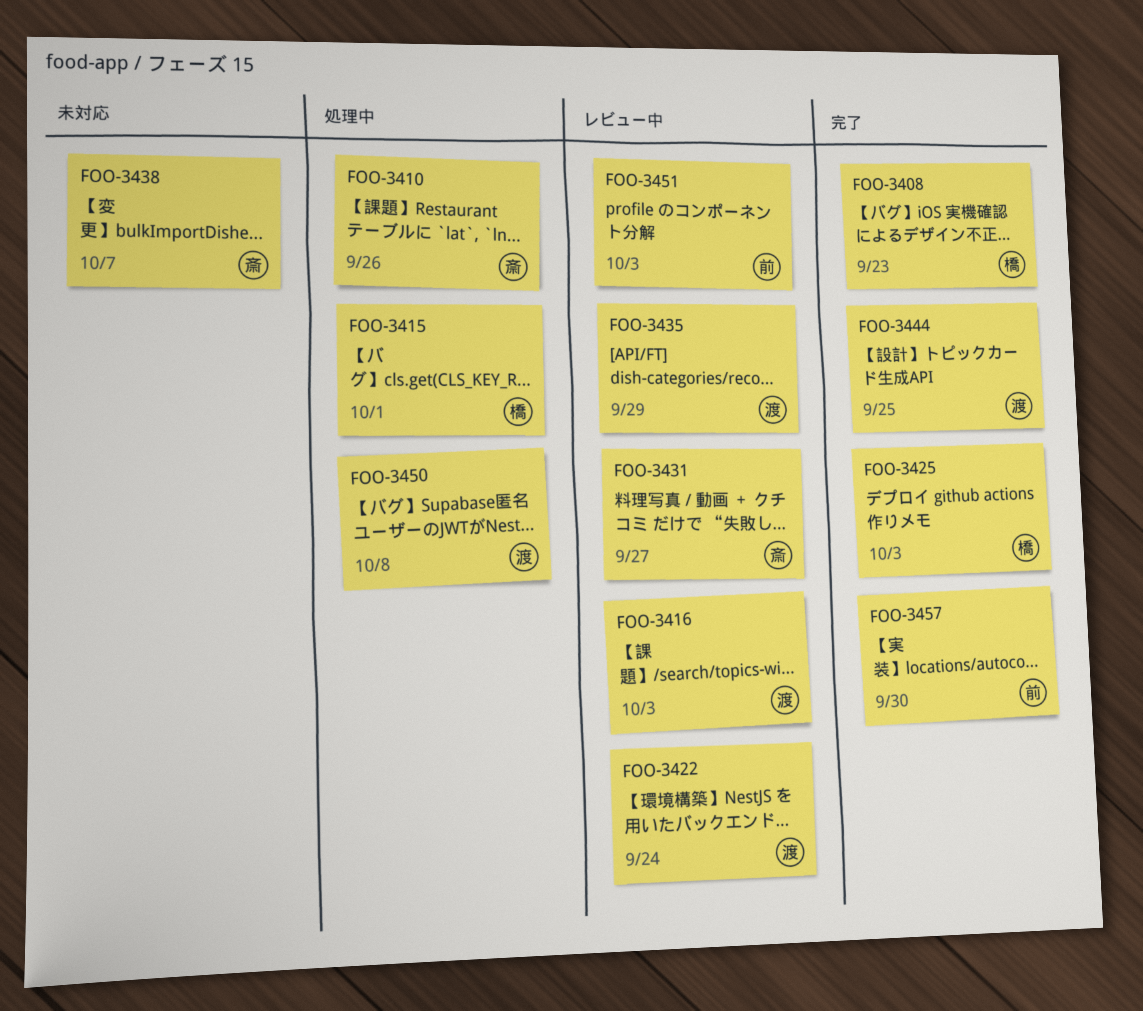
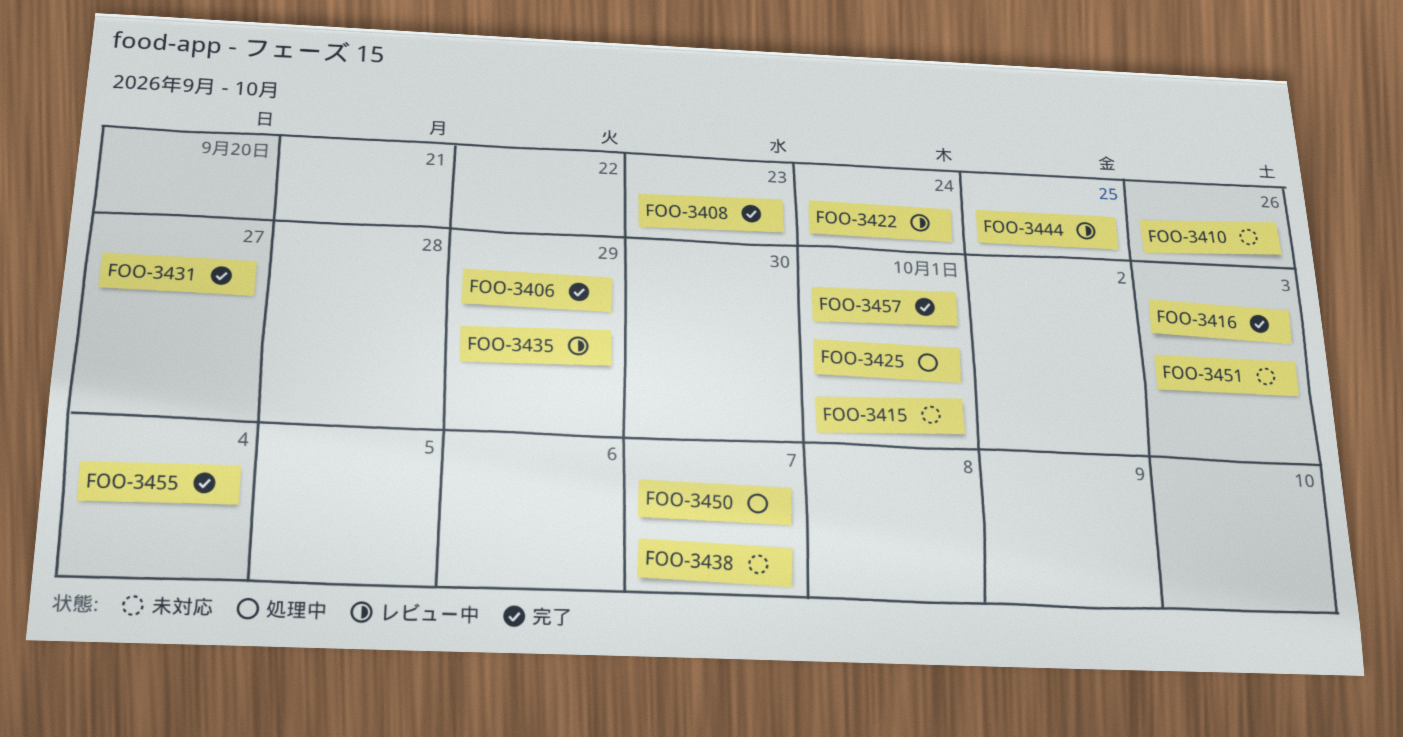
FOO-3406: none -> present
FOO-3410, status: 処理中 -> 未対応
FOO-3415, status: 処理中 -> 未対応
FOO-3416, status: レビュー中 -> 完了
FOO-3425, status: 完了 -> 処理中
FOO-3425, due: Oct 3 -> Oct 1
FOO-3431, status: レビュー中 -> 完了
FOO-3444, status: 完了 -> レビュー中
FOO-3450, due: Oct 8 -> Oct 7
FOO-3451, status: レビュー中 -> 未対応
FOO-3455: none -> present
FOO-3457, due: Sep 30 -> Oct 1

